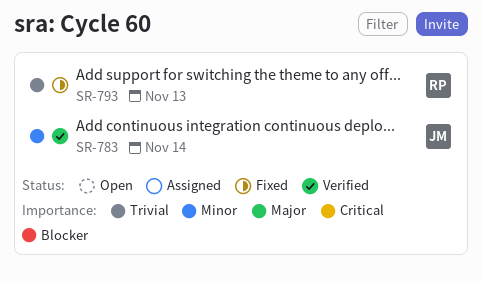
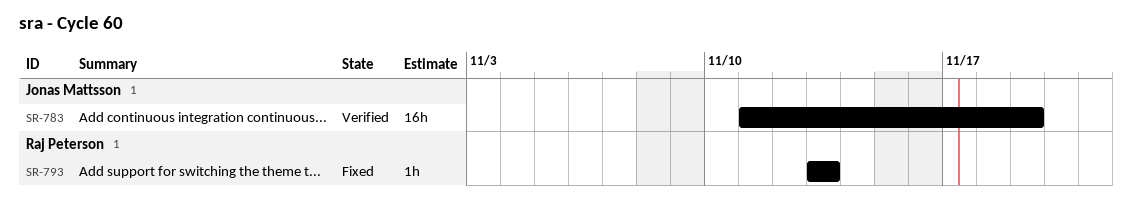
SR-783, due: Nov 14 -> Nov 19

